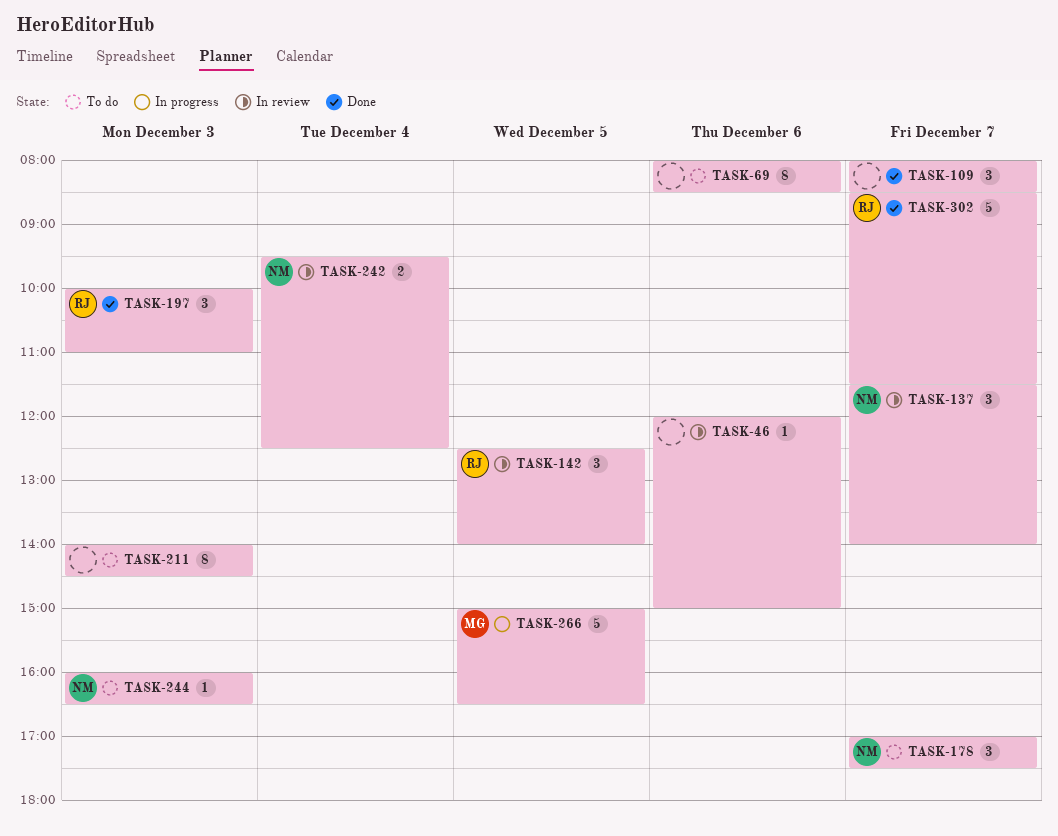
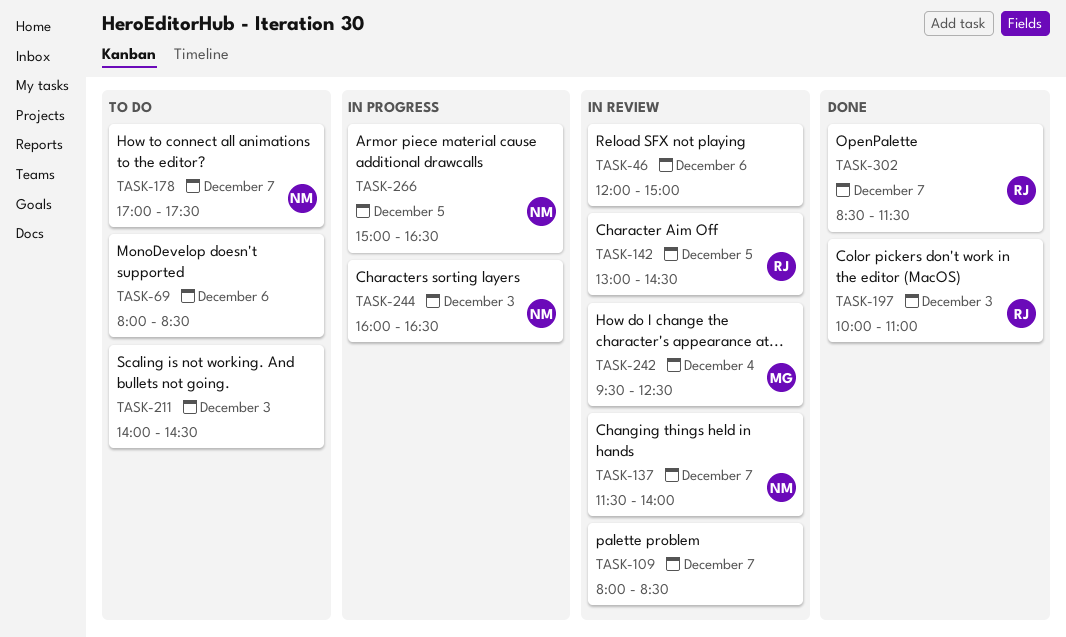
TASK-109, status: Done -> In review
TASK-142, begins: 12:30 -> 13:00
TASK-142, ends: 14:00 -> 14:30
TASK-242, owner: NM -> MG
TASK-244, status: To do -> In progress
TASK-266, owner: MG -> NM

